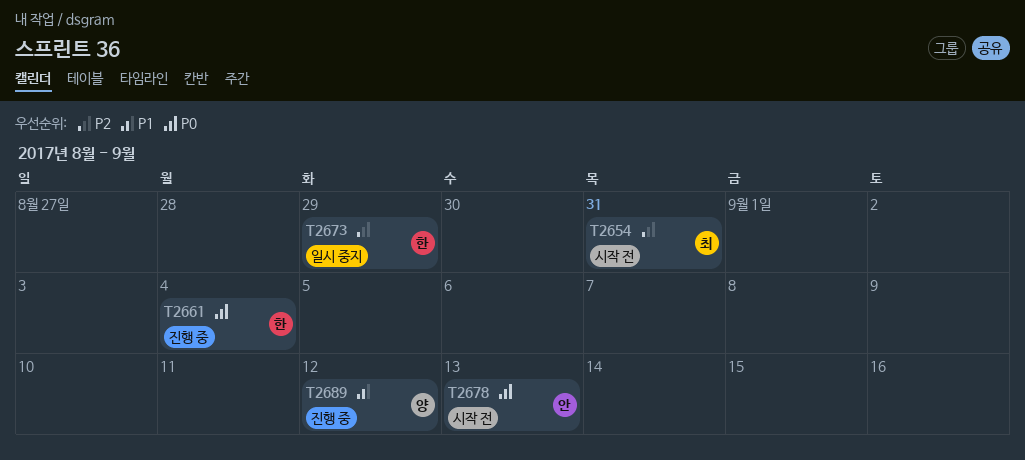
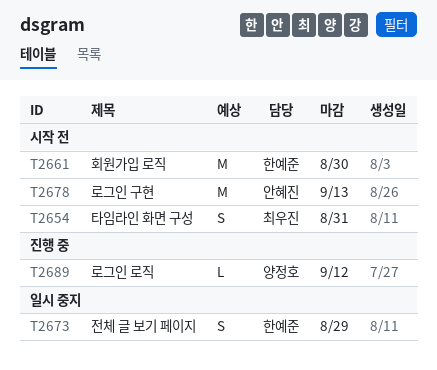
T2661, status: 진행 중 -> 시작 전
T2661, due: Sep 4 -> Aug 30

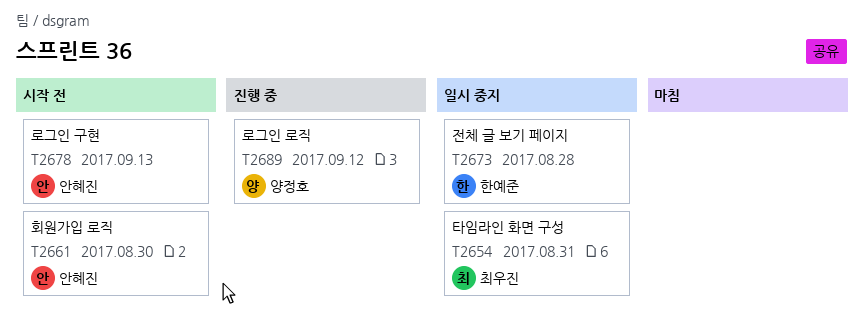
T2654, status: 시작 전 -> 일시 중지
T2661, owner: 한예준 -> 안혜진
T2673, due: Aug 29 -> Aug 28

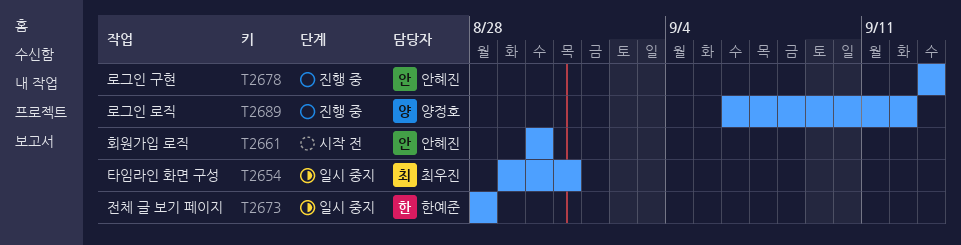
T2678, status: 시작 전 -> 진행 중

